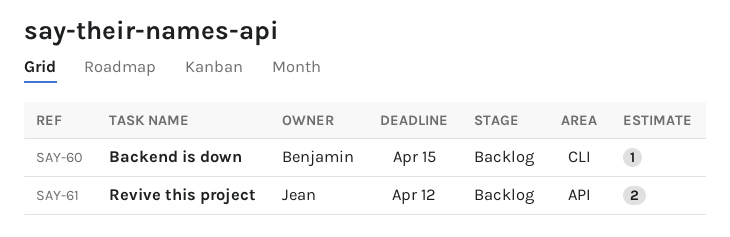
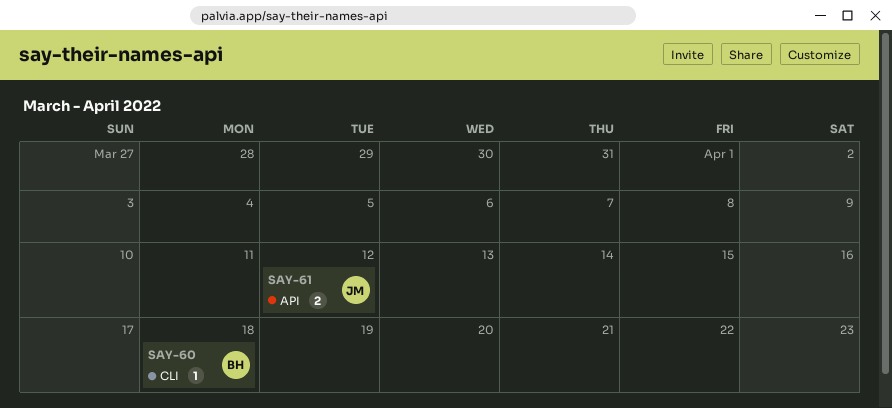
SAY-60, due: Apr 15 -> Apr 18

